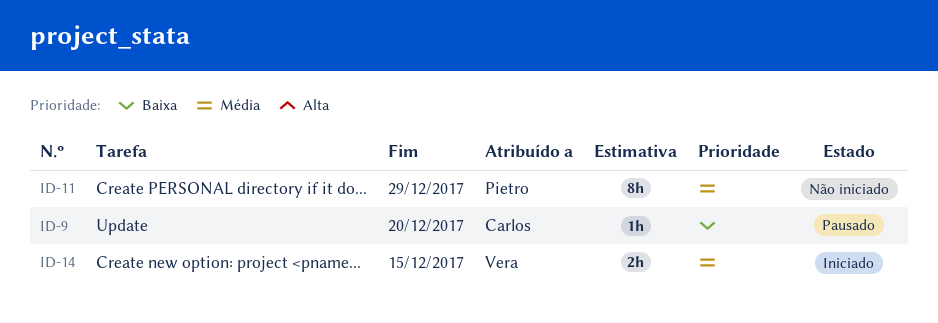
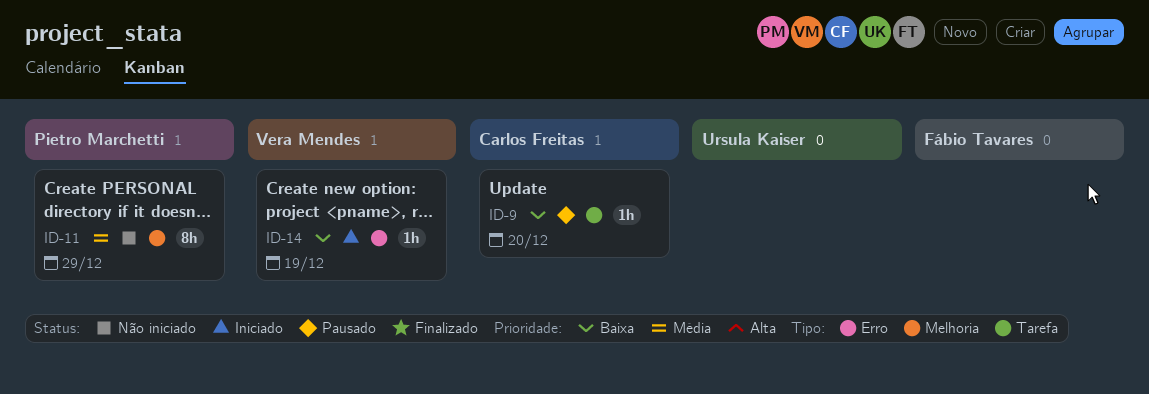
ID-14, priority: Média -> Baixa
ID-14, estimate: 2h -> 1h
ID-14, due: Dec 15 -> Dec 19

